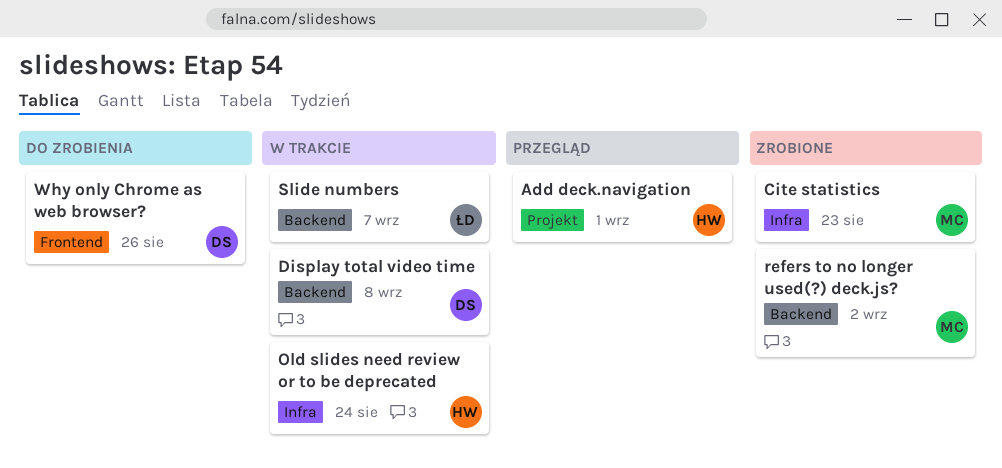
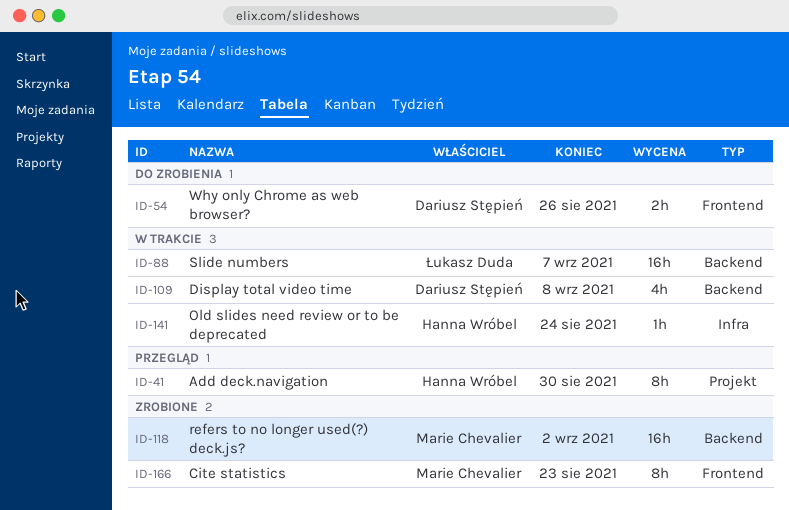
Add deck.navigation, due: Sep 1 -> Aug 30
Cite statistics, label: Infra -> Frontend

